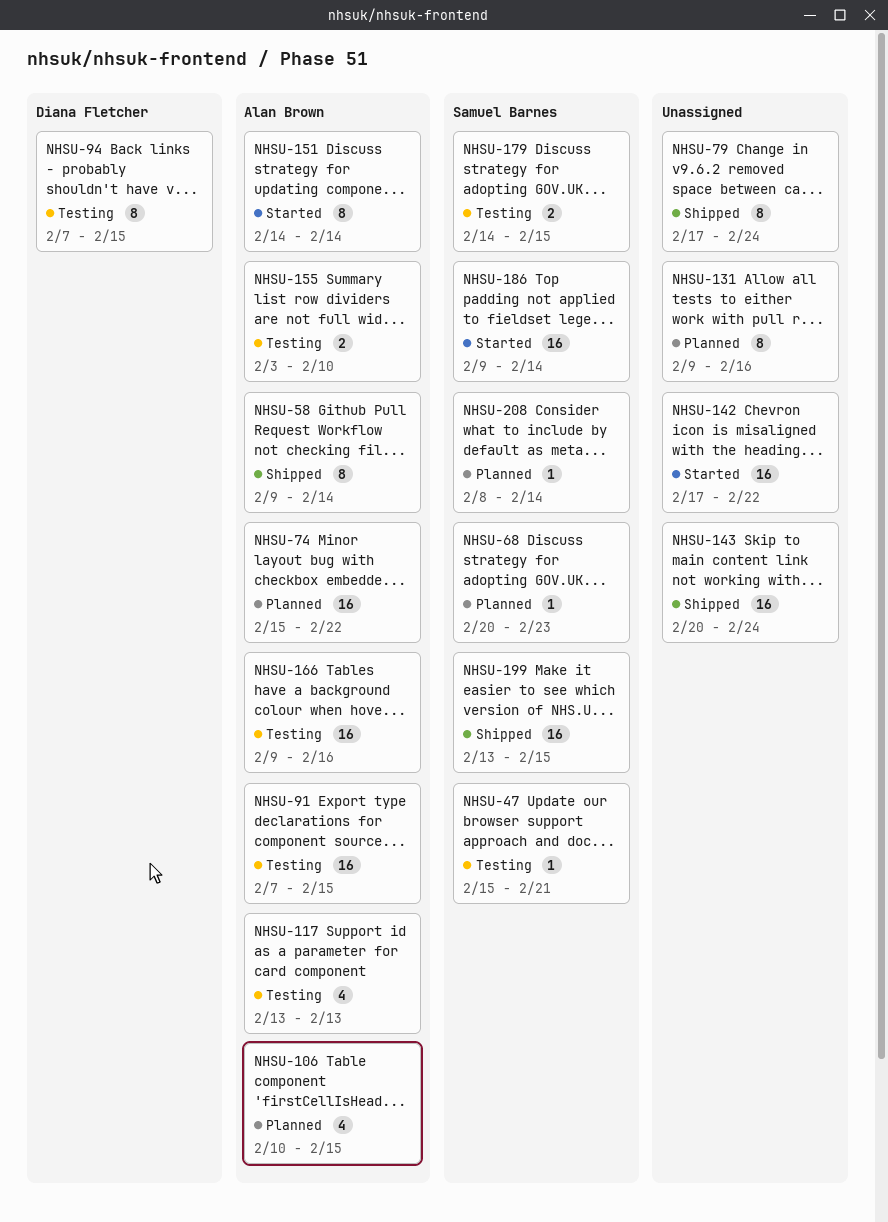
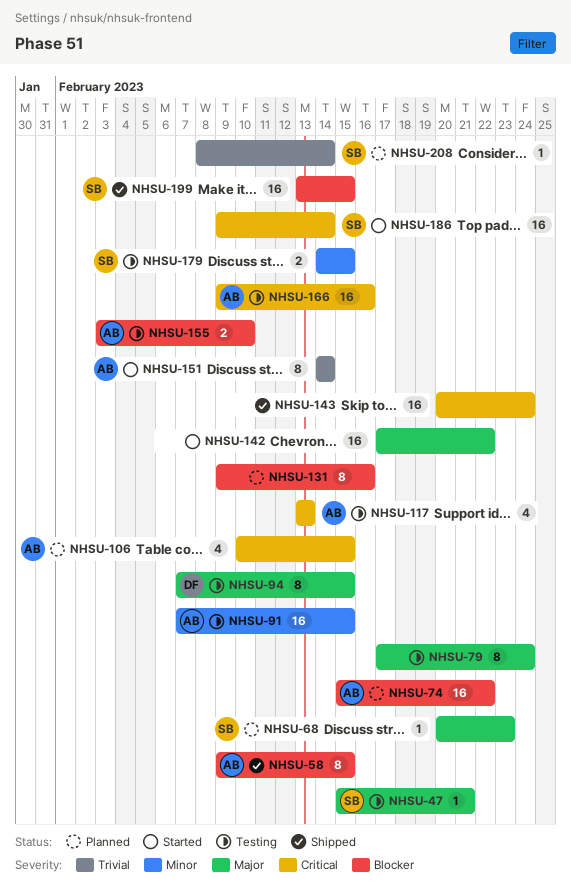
NHSU-58, due: Feb 14 -> Feb 15
NHSU-79, status: Shipped -> Testing

